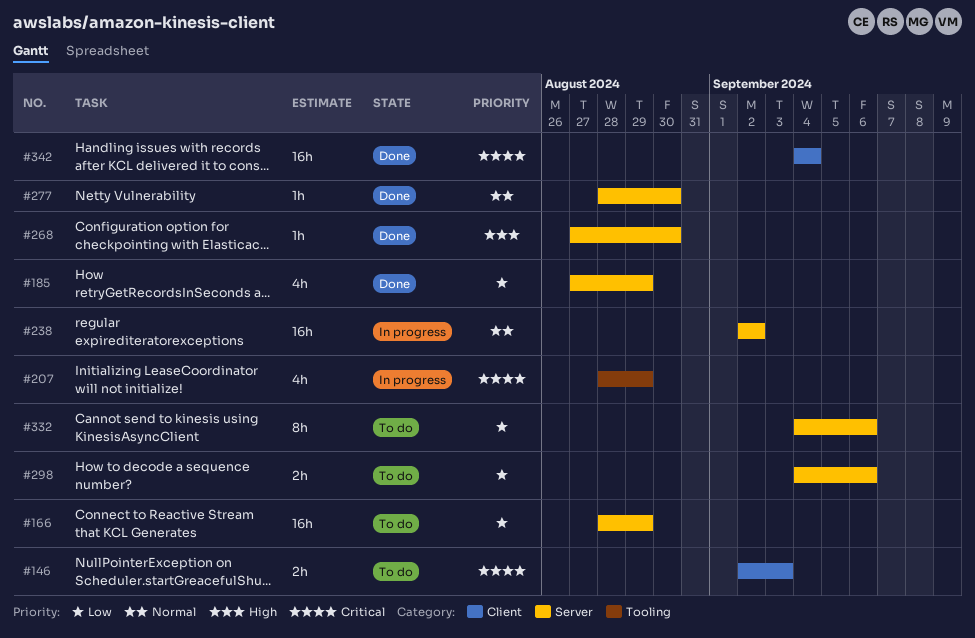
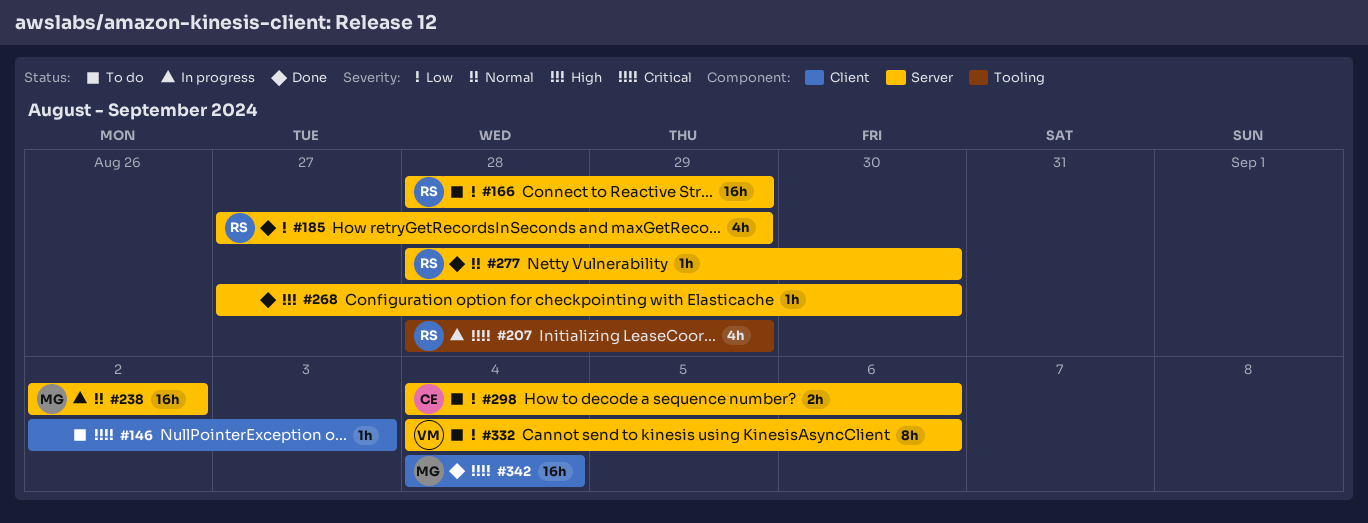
#146, estimate: 2h -> 1h

